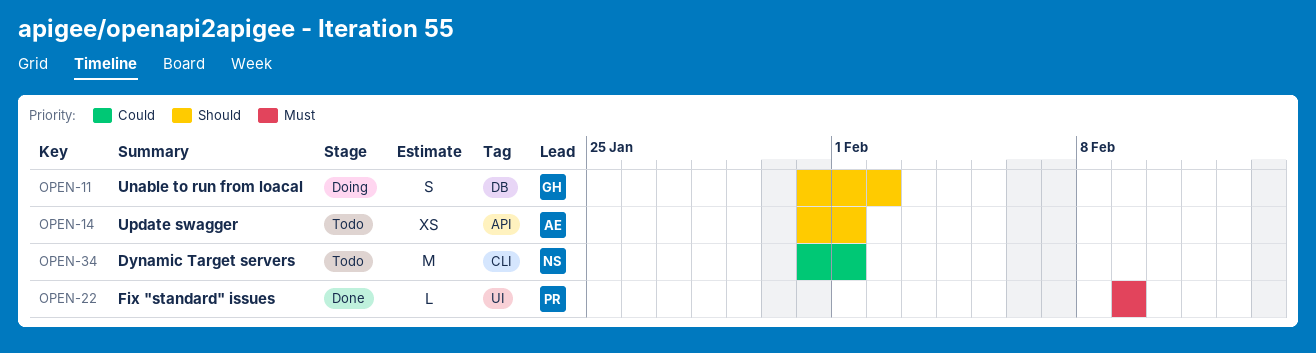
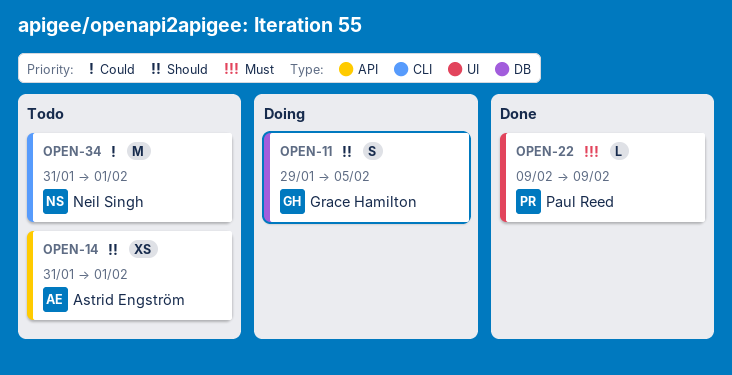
OPEN-11, start: Jan 31 -> Jan 29
OPEN-11, due: Feb 2 -> Feb 5

